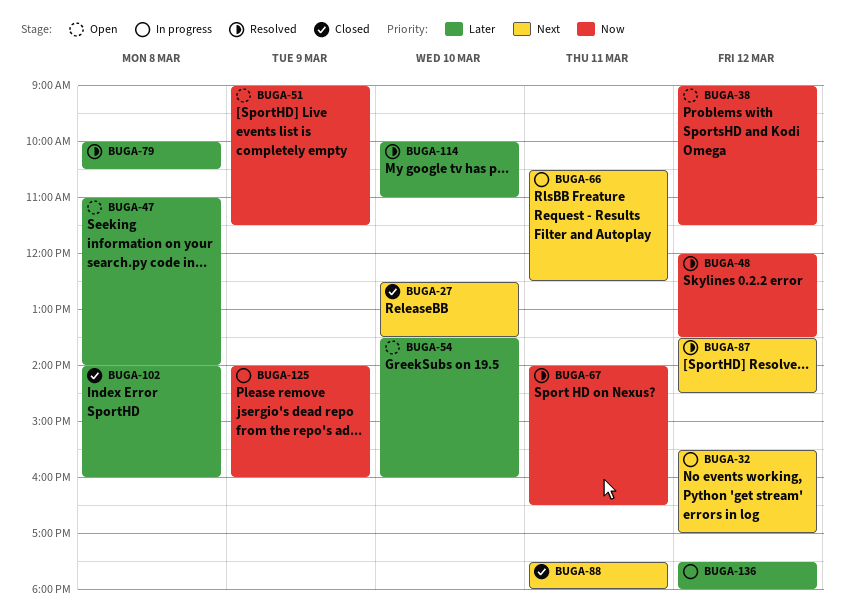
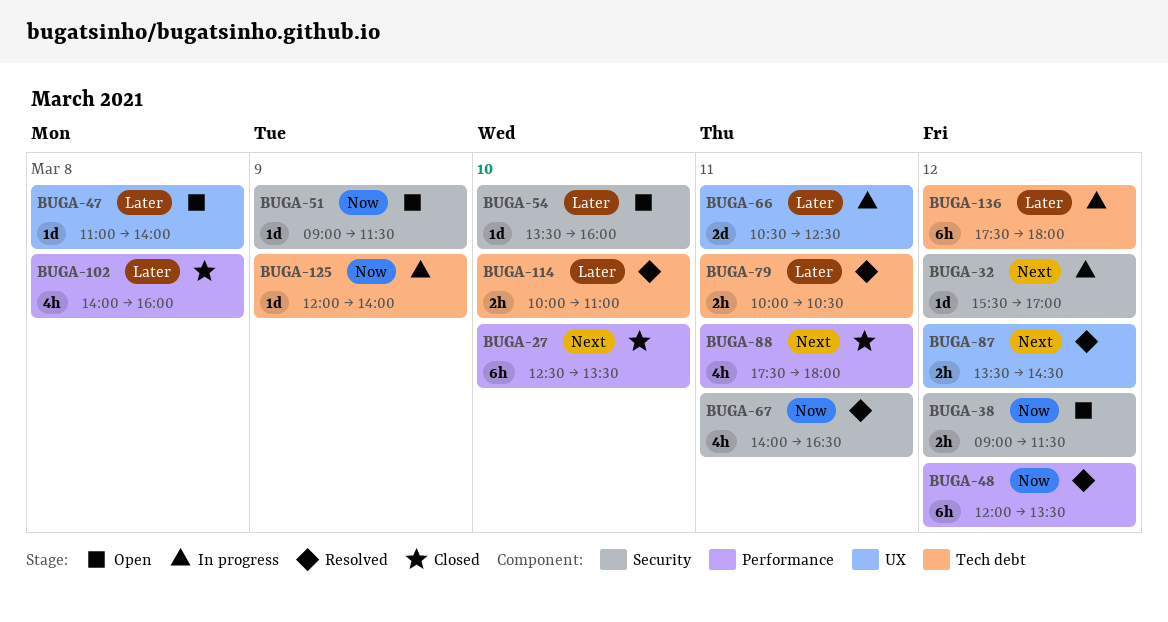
BUGA-66, priority: Next -> Later
BUGA-79, day: Mar 8 -> Mar 11
BUGA-125, begins: 14:00 -> 12:00
BUGA-125, ends: 16:00 -> 14:00

